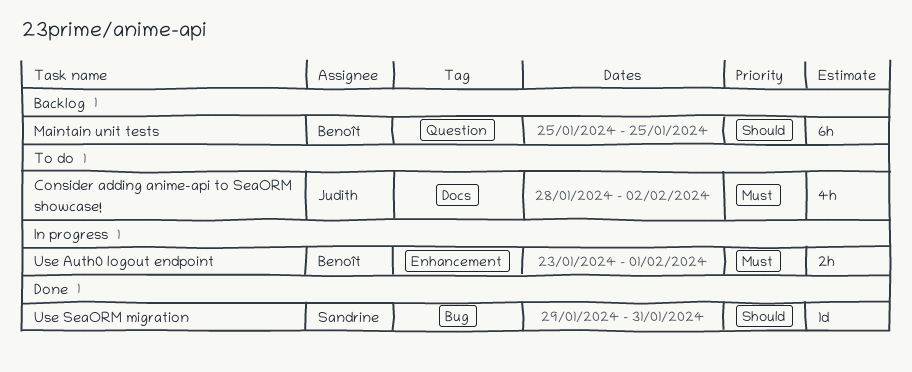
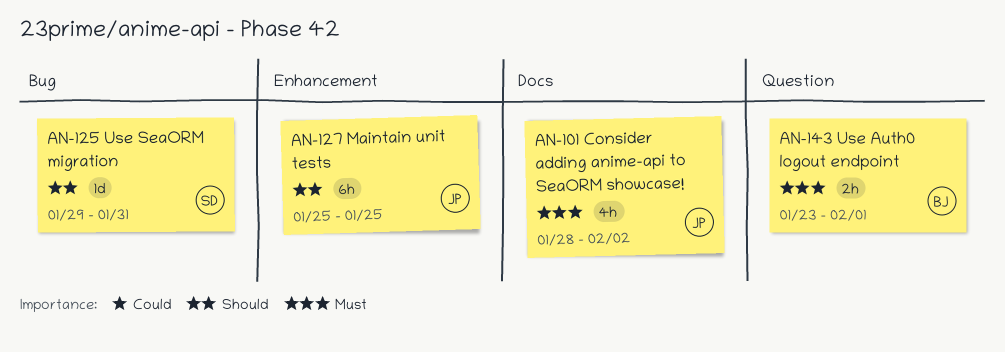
Maintain unit tests, owner: Benoît -> Judith
Maintain unit tests, label: Question -> Enhancement
Use Auth0 logout endpoint, label: Enhancement -> Question

